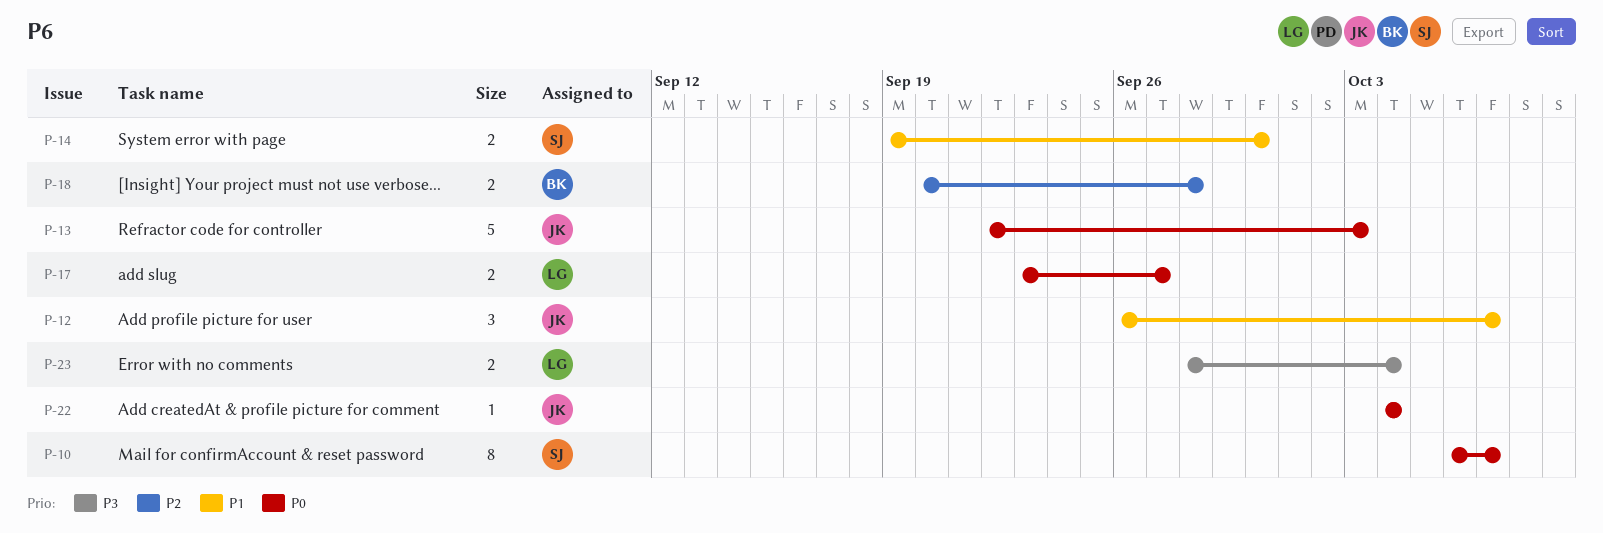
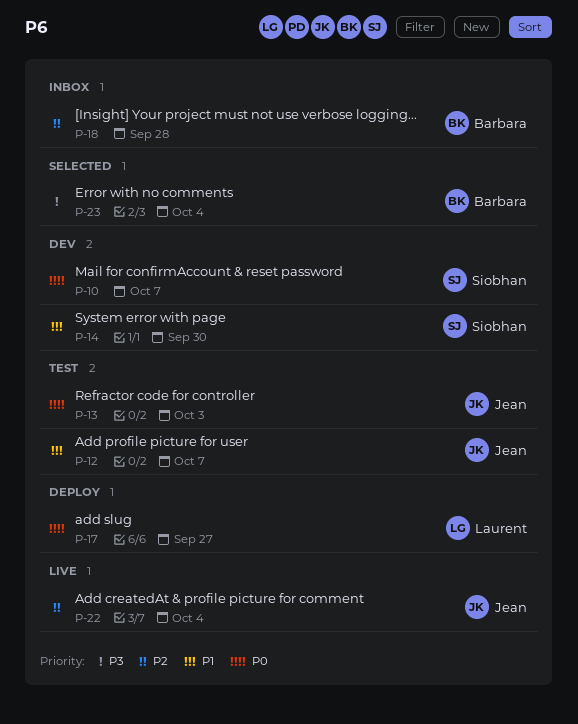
P-22, priority: P0 -> P2
P-23, owner: Laurent -> Barbara

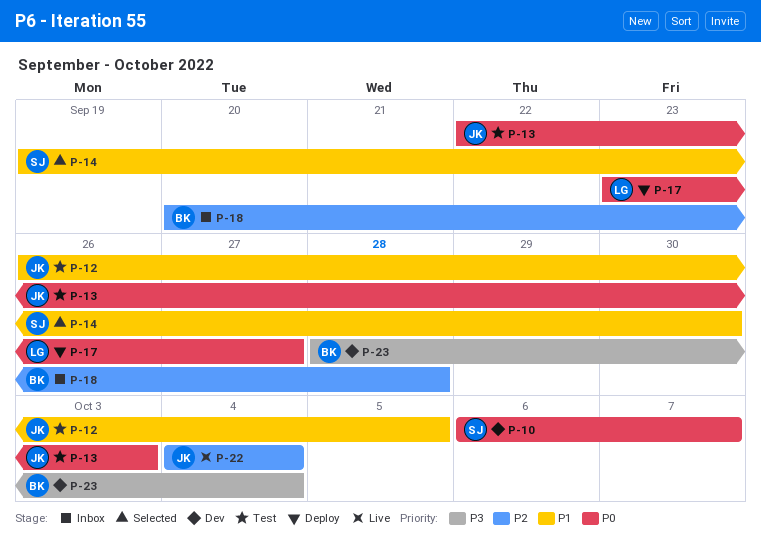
P-12, due: Oct 7 -> Oct 5
P-14, status: Dev -> Selected
P-23, status: Selected -> Dev

